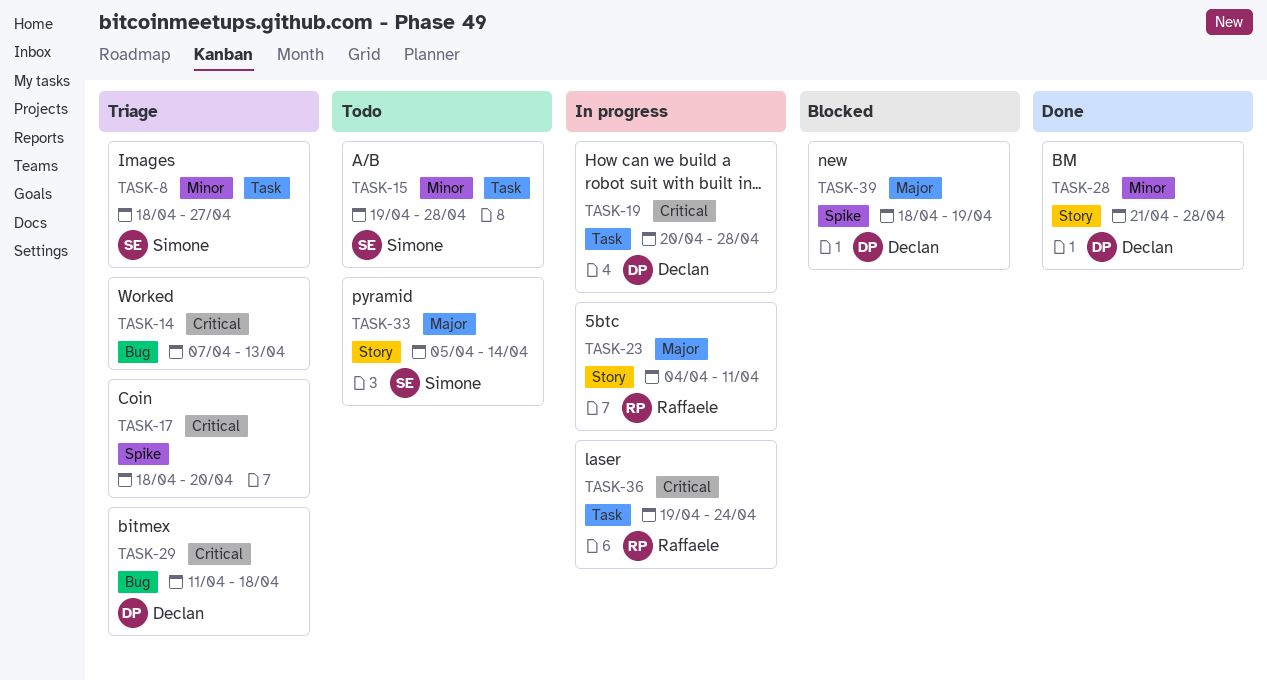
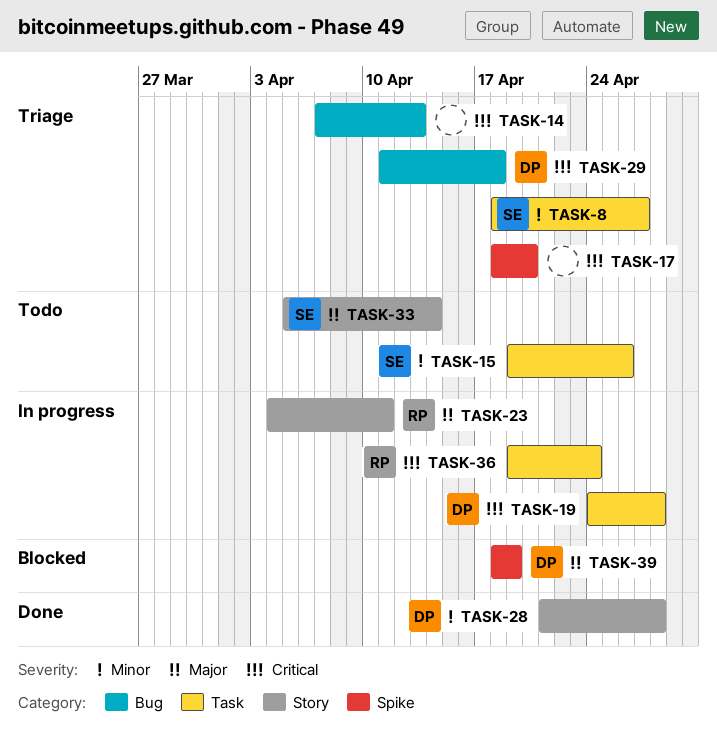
TASK-15, due: Apr 28 -> Apr 26
TASK-19, start: Apr 20 -> Apr 24

